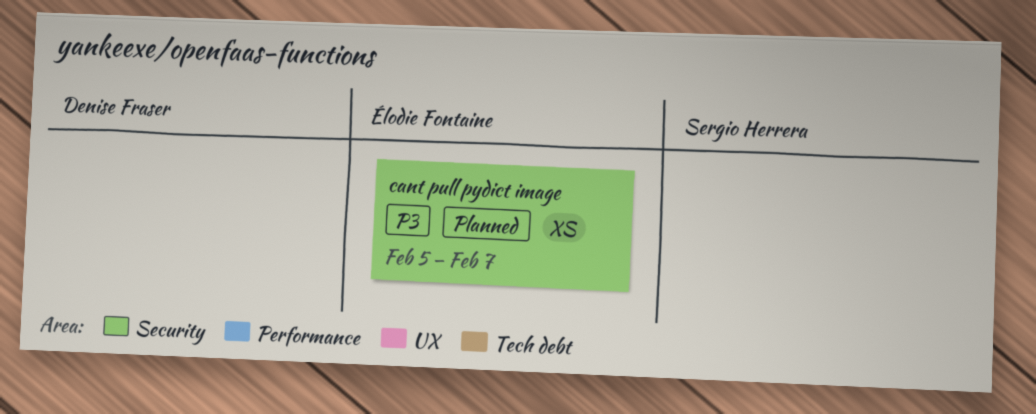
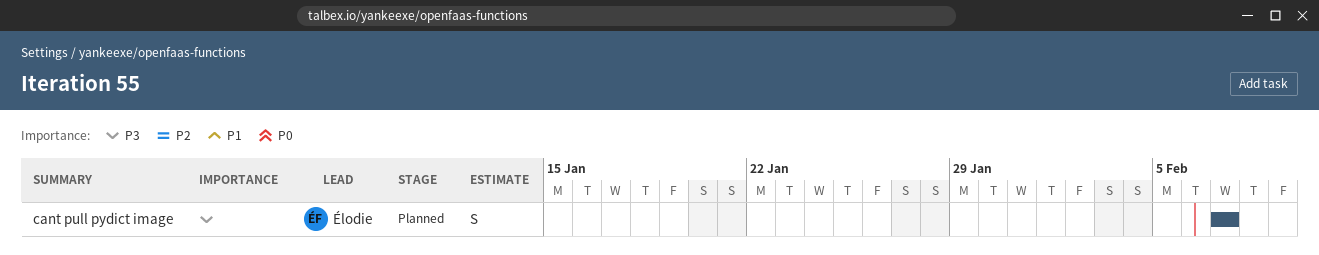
cant pull pydict image, estimate: XS -> S
cant pull pydict image, start: Feb 5 -> Feb 7

